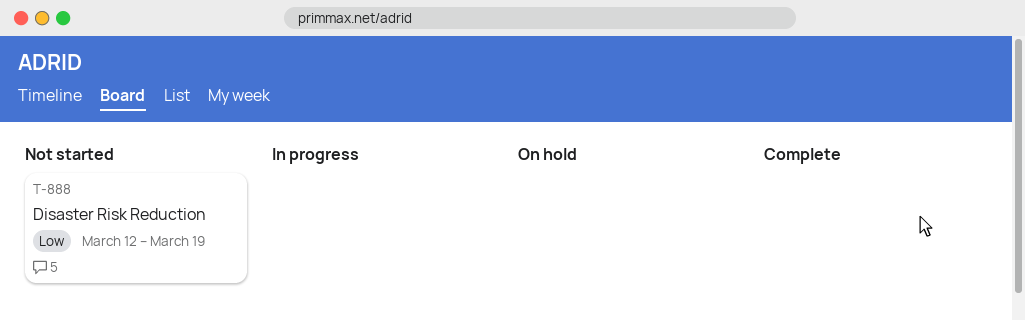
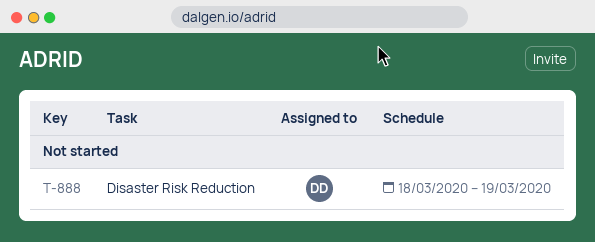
T-888, start: Mar 12 -> Mar 18

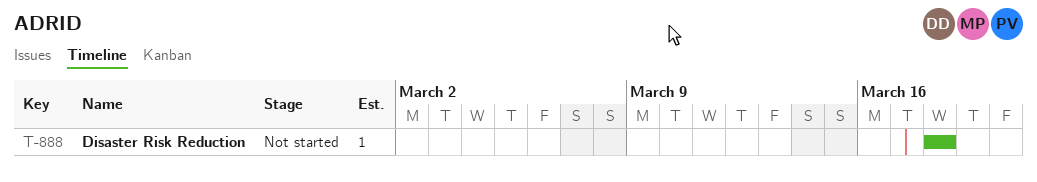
T-888, due: Mar 19 -> Mar 18

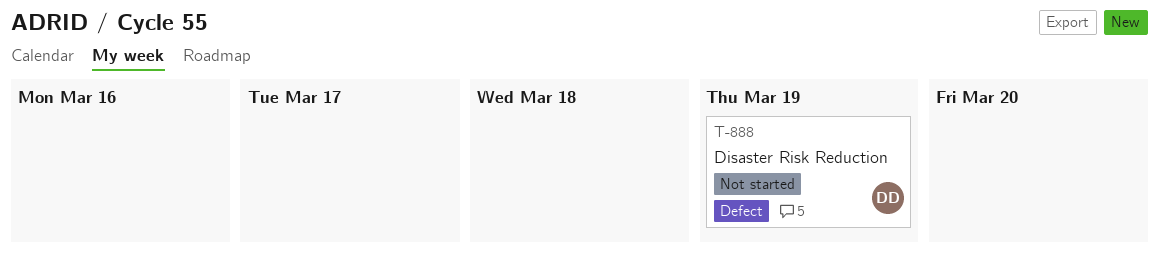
T-888, due: Mar 18 -> Mar 19

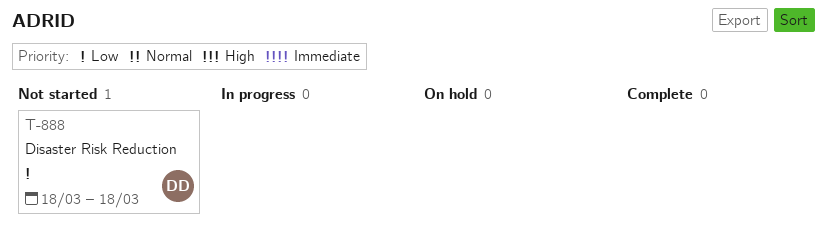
T-888, due: Mar 19 -> Mar 18

